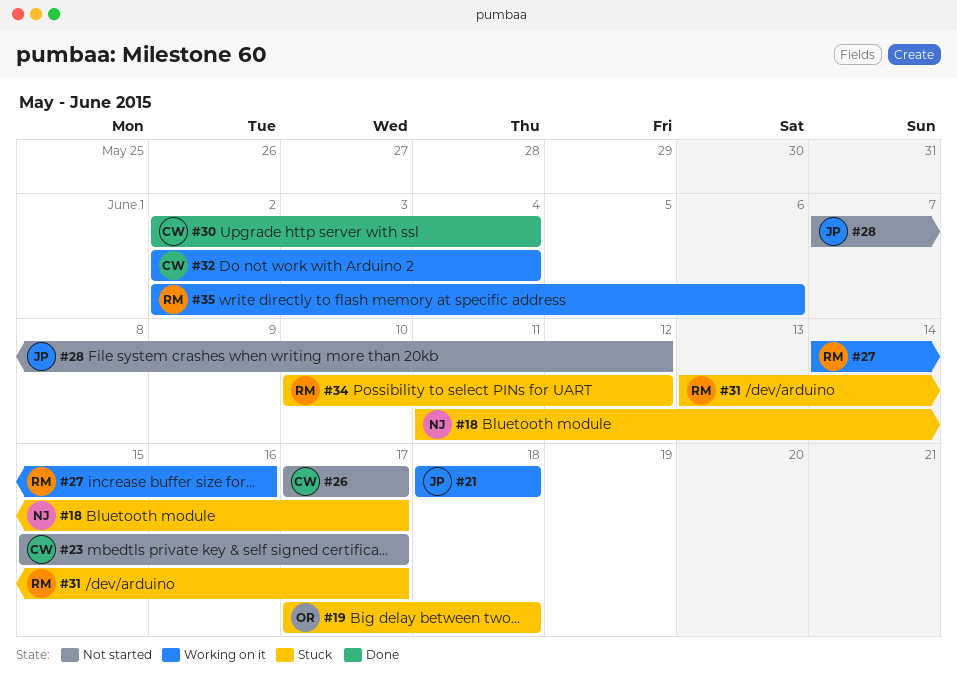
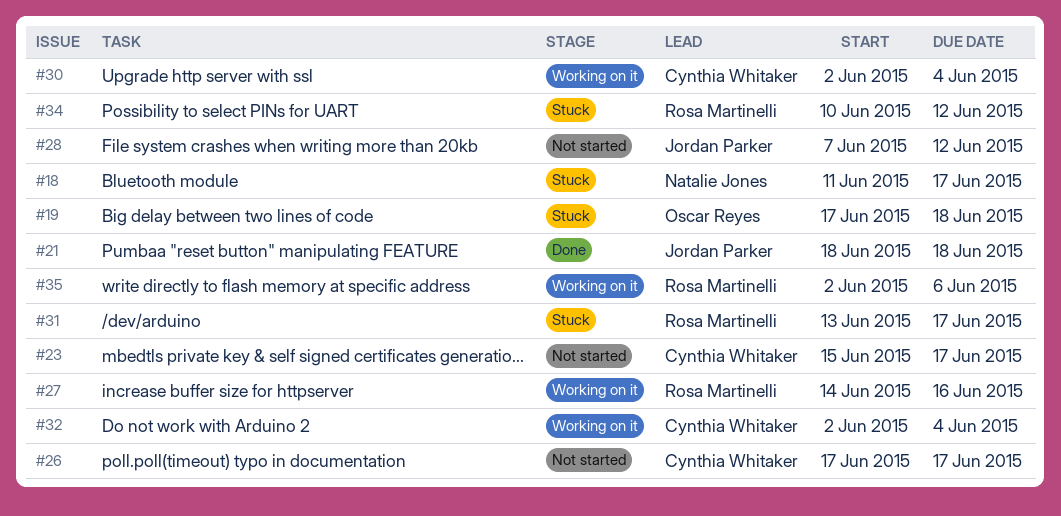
#21, status: Working on it -> Done
#30, status: Done -> Working on it

